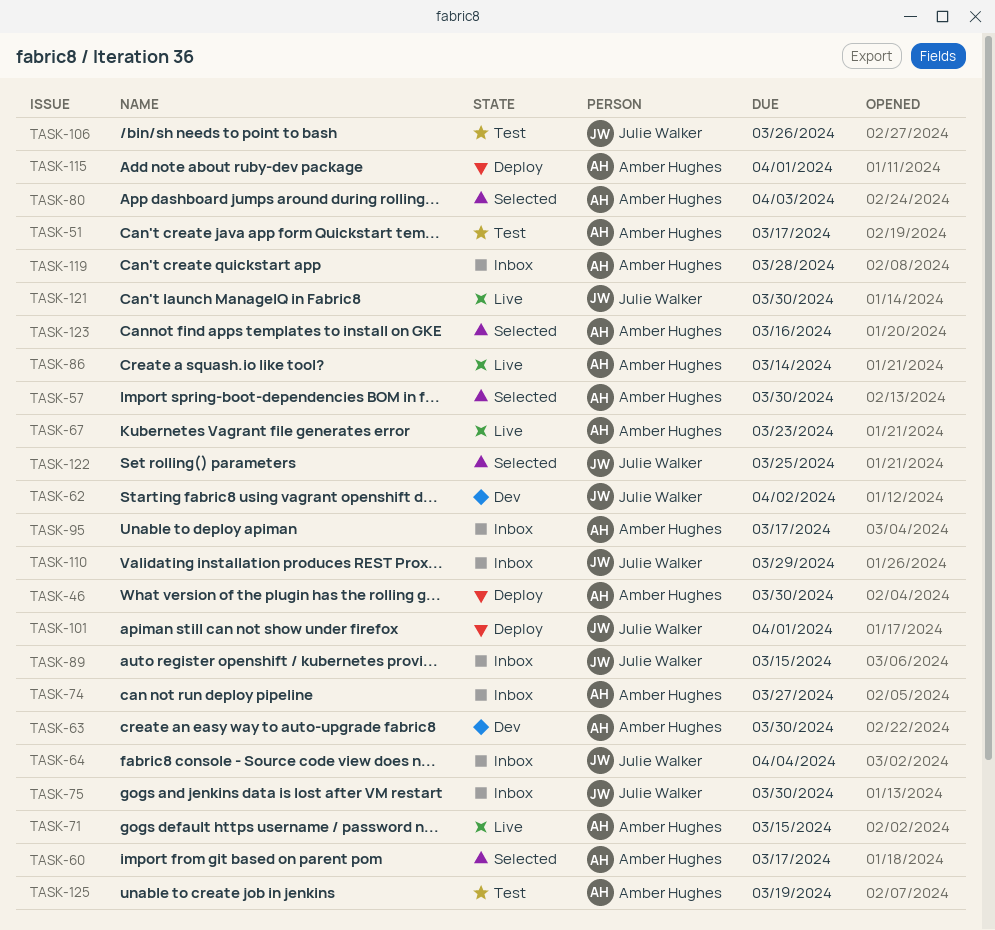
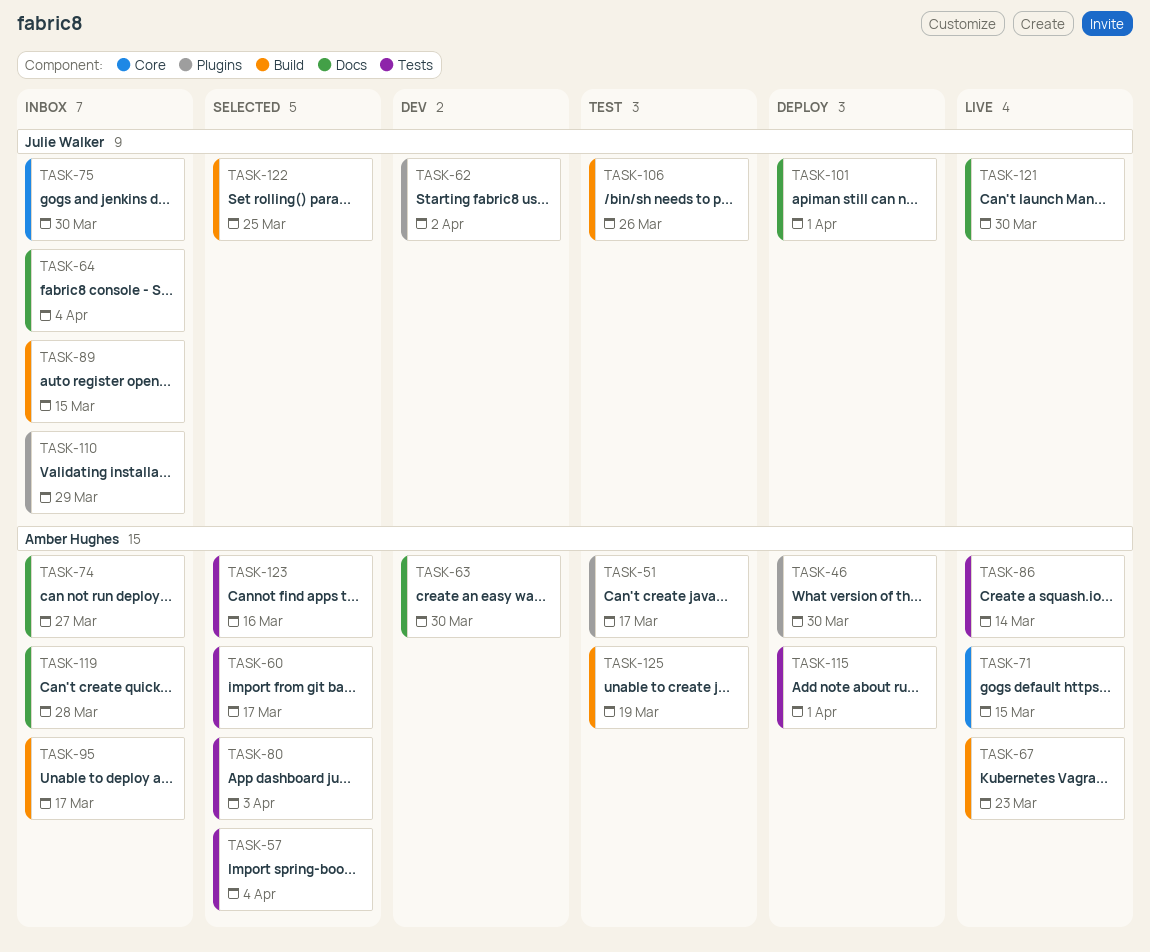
TASK-57, due: Mar 30 -> Apr 4

